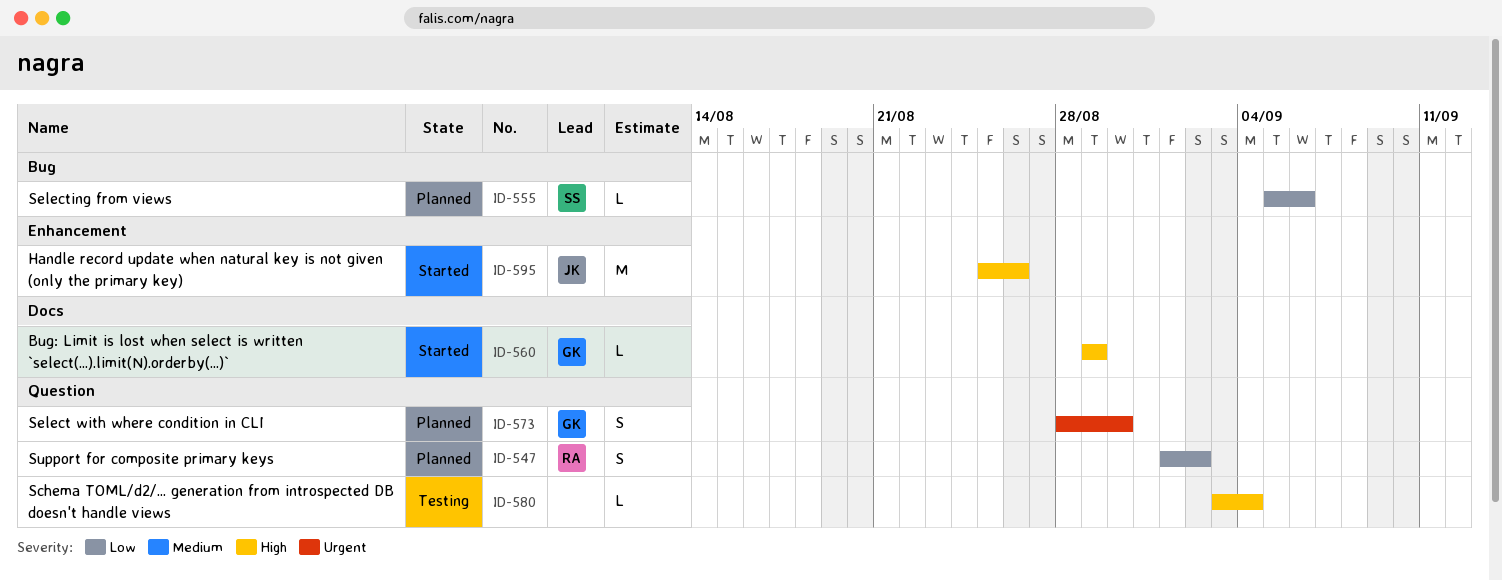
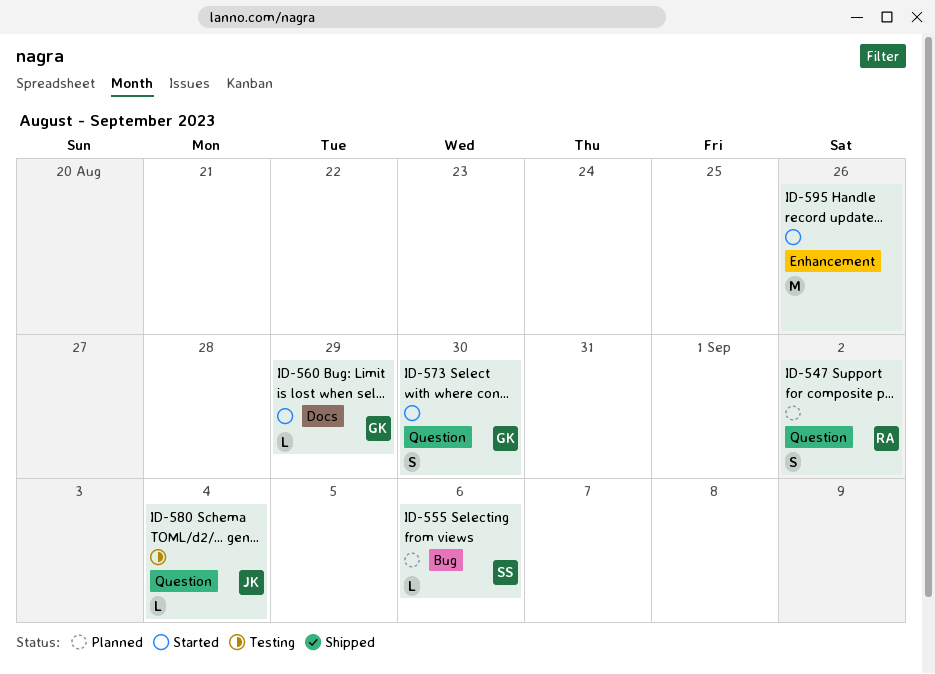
ID-573, status: Planned -> Started
ID-580, owner: none -> JK
ID-595, owner: JK -> none

